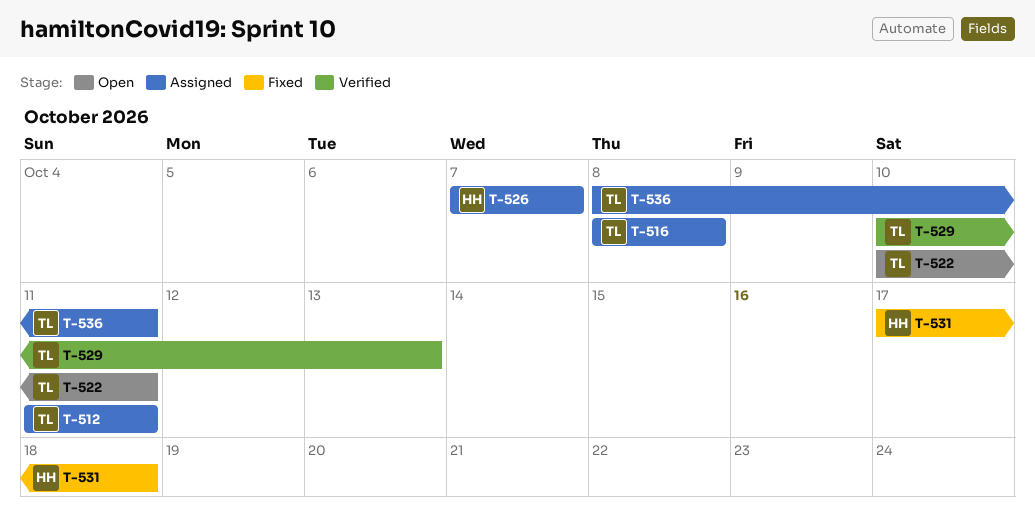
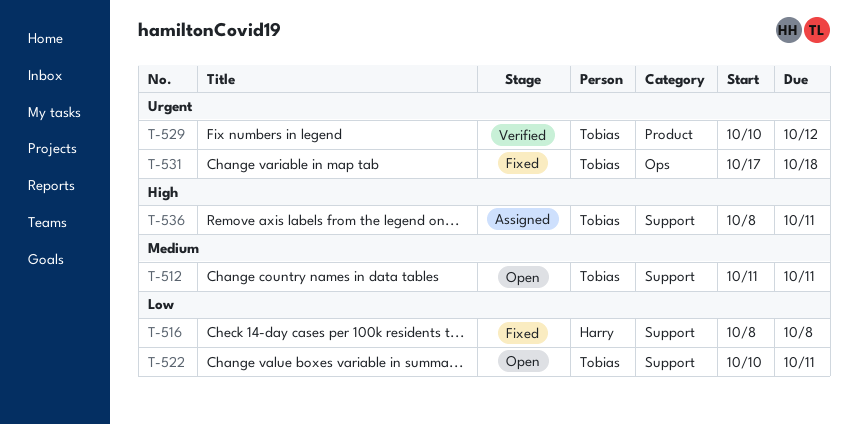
T-512, status: Assigned -> Open
T-516, status: Assigned -> Fixed
T-516, owner: Tobias -> Harry
T-526: present -> none
T-529, due: Oct 13 -> Oct 12
T-531, owner: Harry -> Tobias

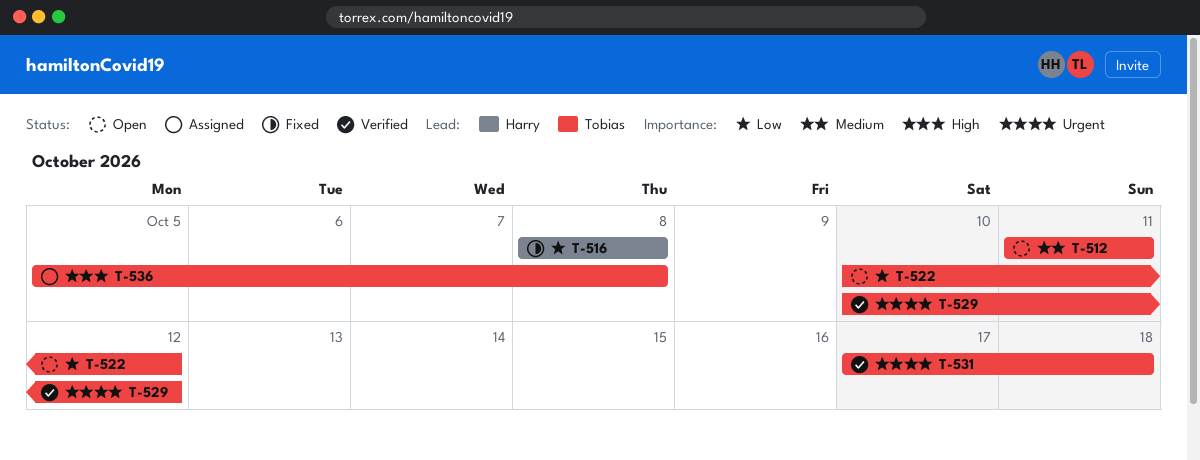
T-522, due: Oct 11 -> Oct 12
T-531, status: Fixed -> Verified
T-536, start: Oct 8 -> Oct 5
T-536, due: Oct 11 -> Oct 8

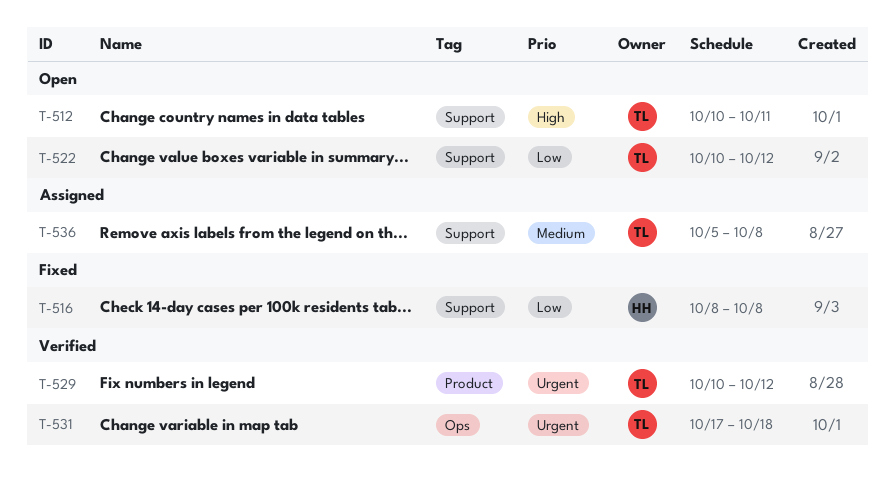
T-512, priority: Medium -> High
T-512, start: Oct 11 -> Oct 10
T-536, priority: High -> Medium

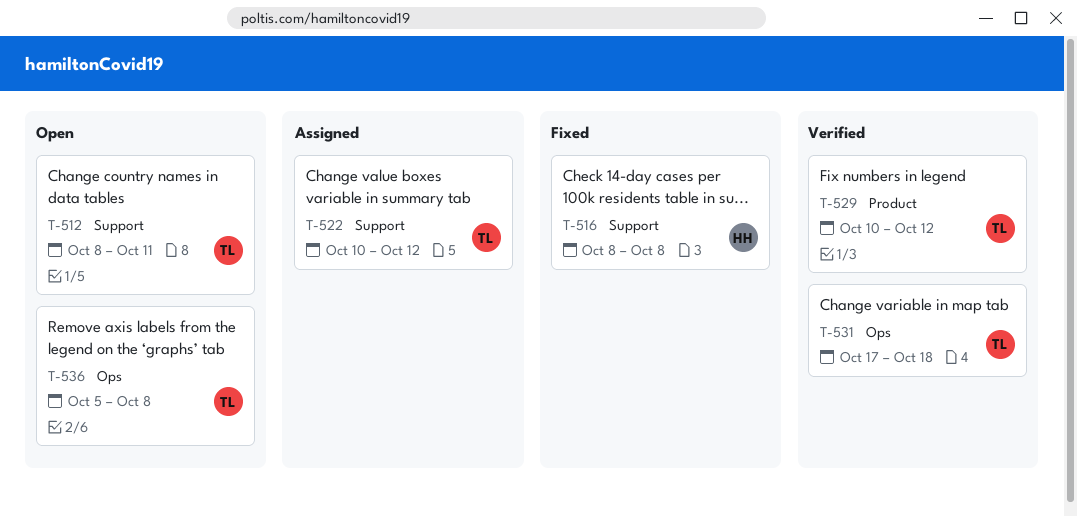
T-512, start: Oct 10 -> Oct 8
T-522, status: Open -> Assigned
T-536, status: Assigned -> Open
T-536, label: Support -> Ops

